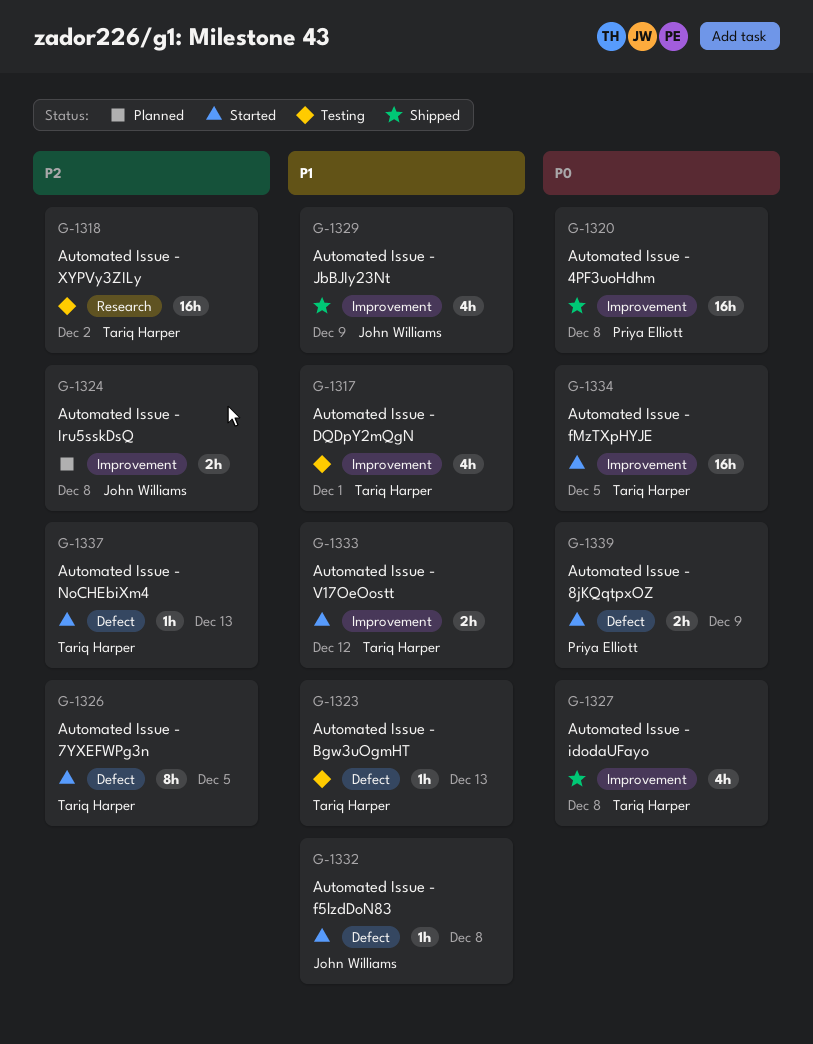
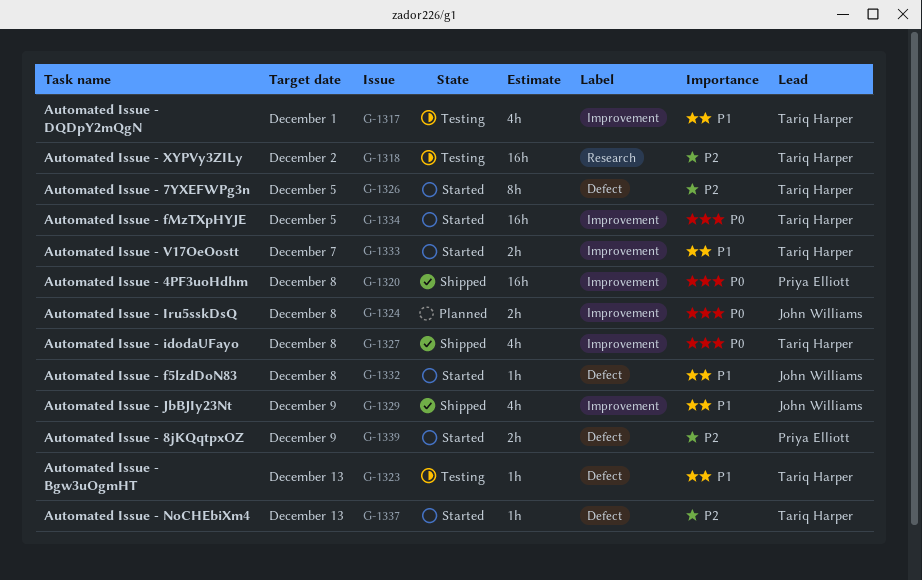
G-1324, priority: P2 -> P0
G-1333, due: Dec 12 -> Dec 7
G-1339, priority: P0 -> P2

